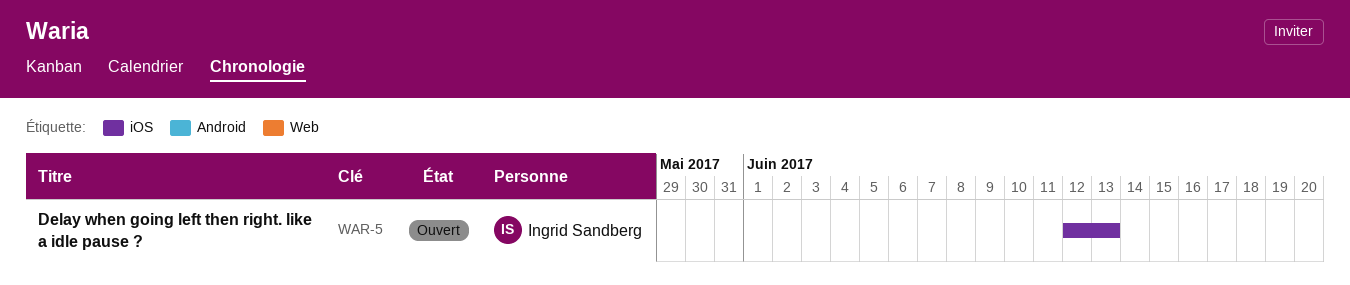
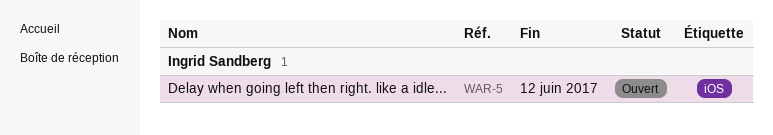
WAR-5, due: Jun 13 -> Jun 12

